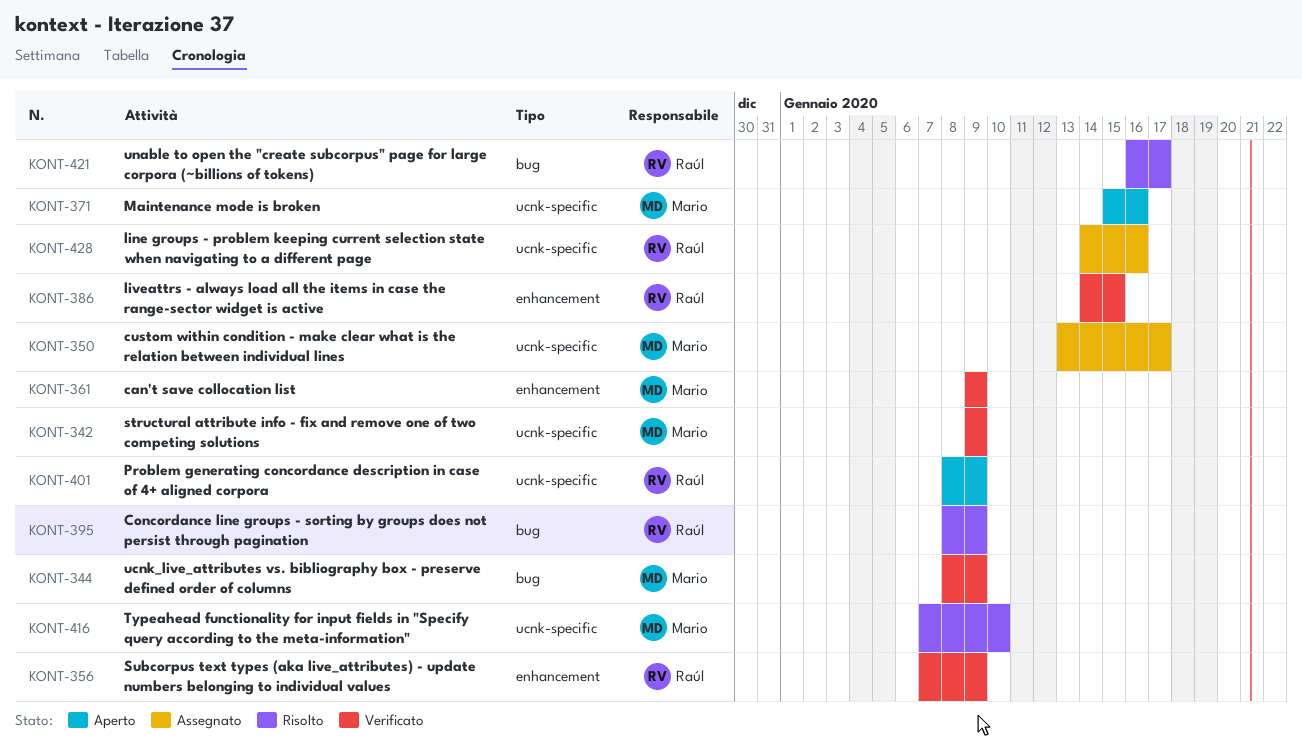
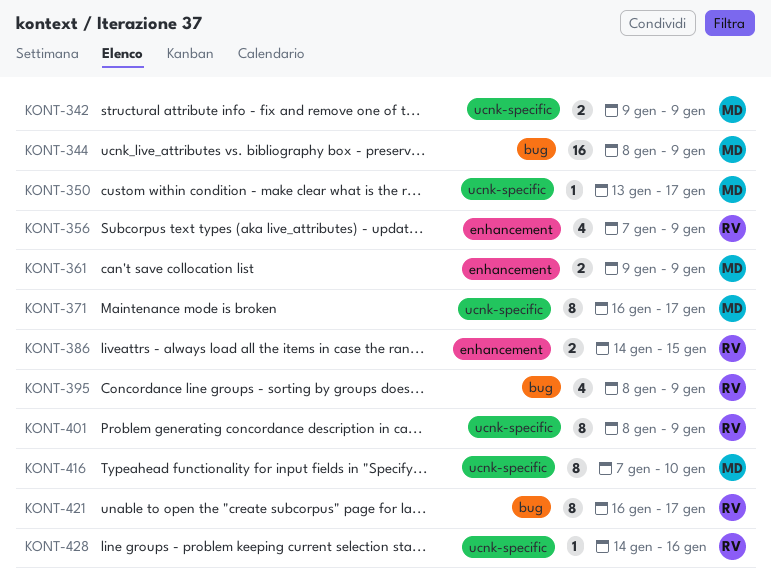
KONT-371, start: Jan 15 -> Jan 16
KONT-371, due: Jan 16 -> Jan 17

